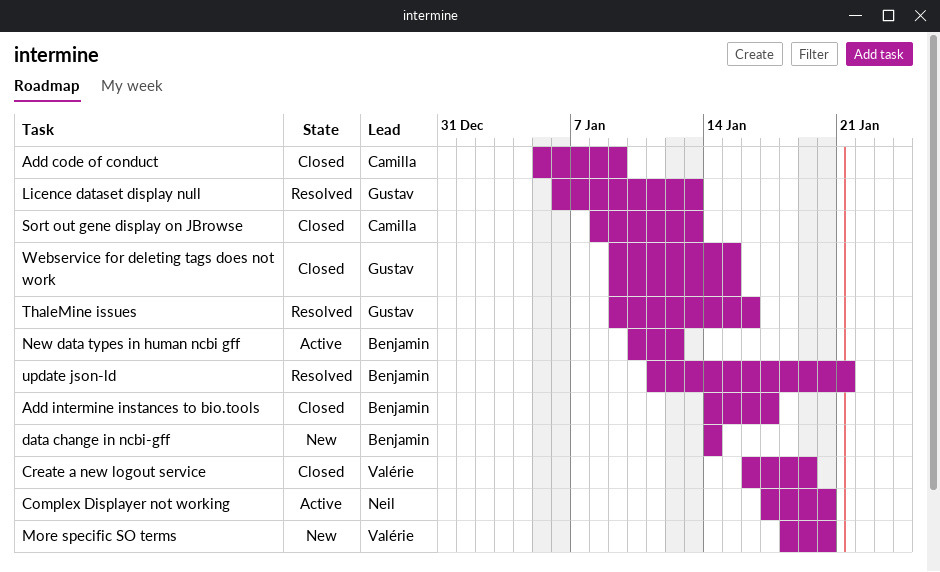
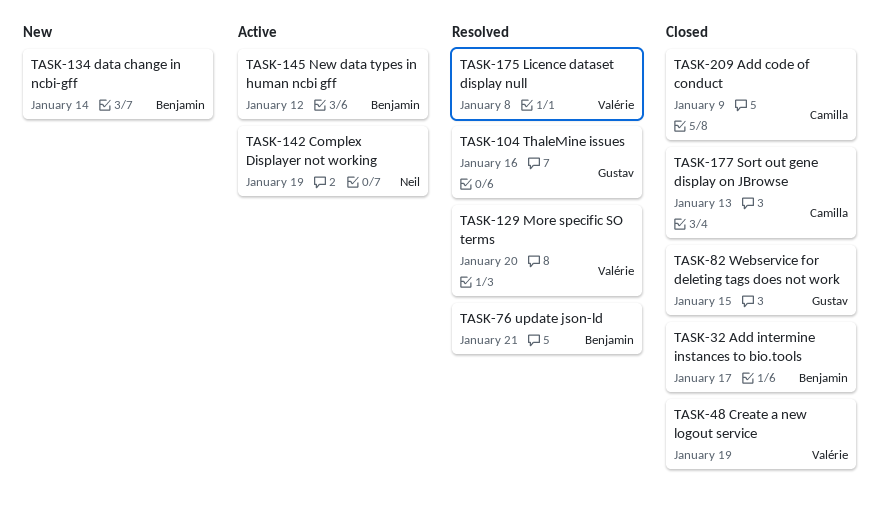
Complex Displayer not working, due: Jan 20 -> Jan 19
Licence dataset display null, owner: Gustav -> Valérie
Licence dataset display null, due: Jan 13 -> Jan 8
More specific SO terms, status: New -> Resolved

